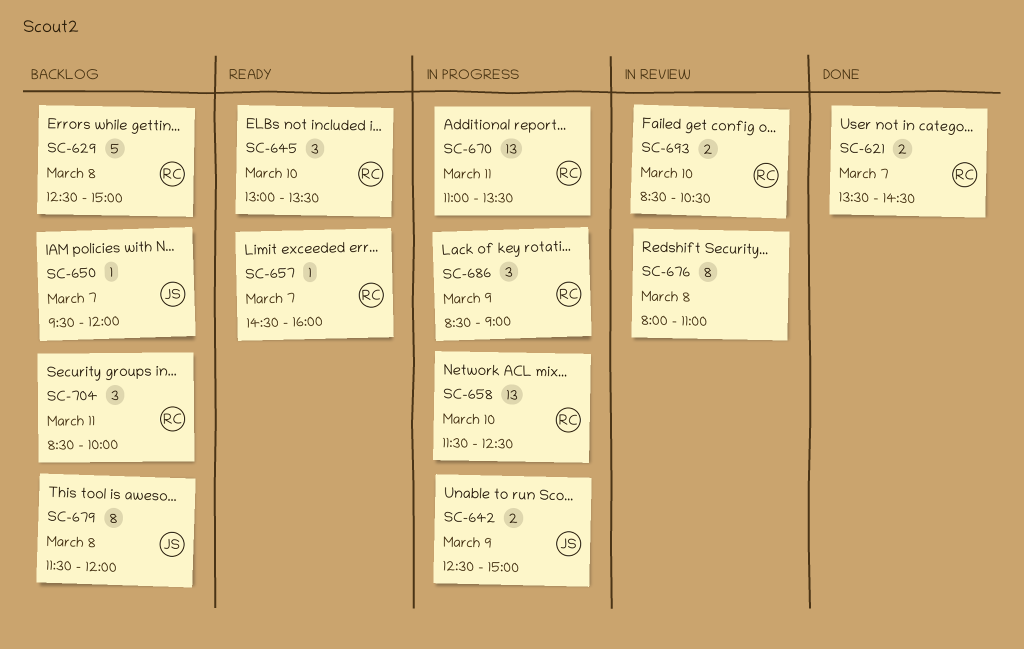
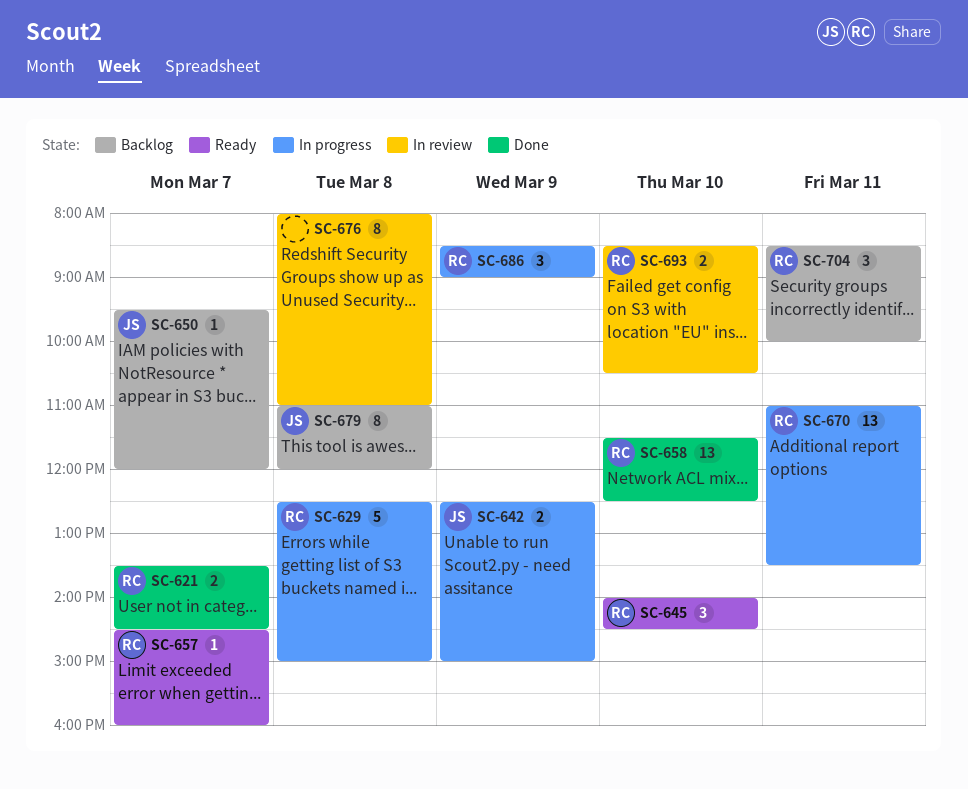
SC-629, status: Backlog -> In progress
SC-645, begins: 13:00 -> 14:00
SC-645, ends: 13:30 -> 14:30
SC-658, status: In progress -> Done
SC-679, begins: 11:30 -> 11:00

